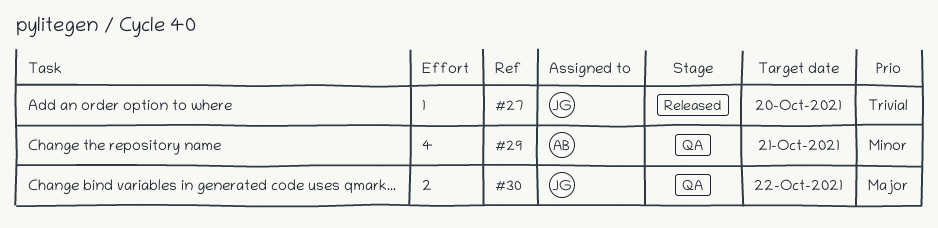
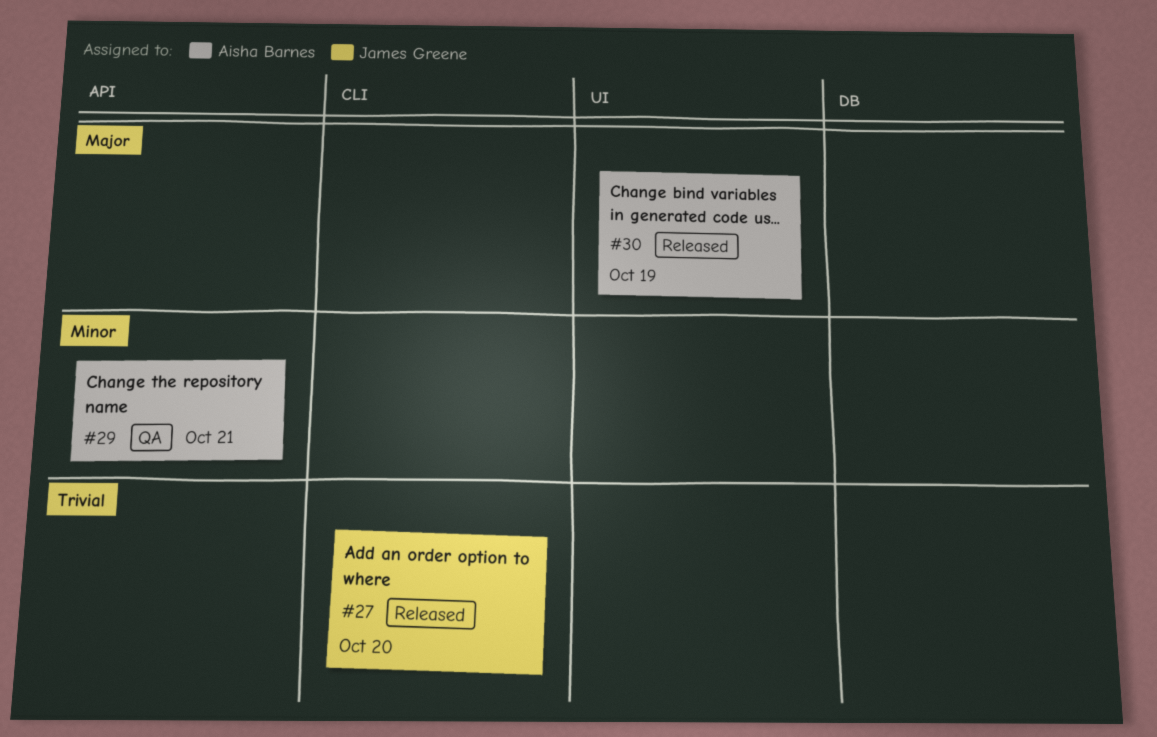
#30, status: QA -> Released
#30, owner: James Greene -> Aisha Barnes
#30, due: Oct 22 -> Oct 19

